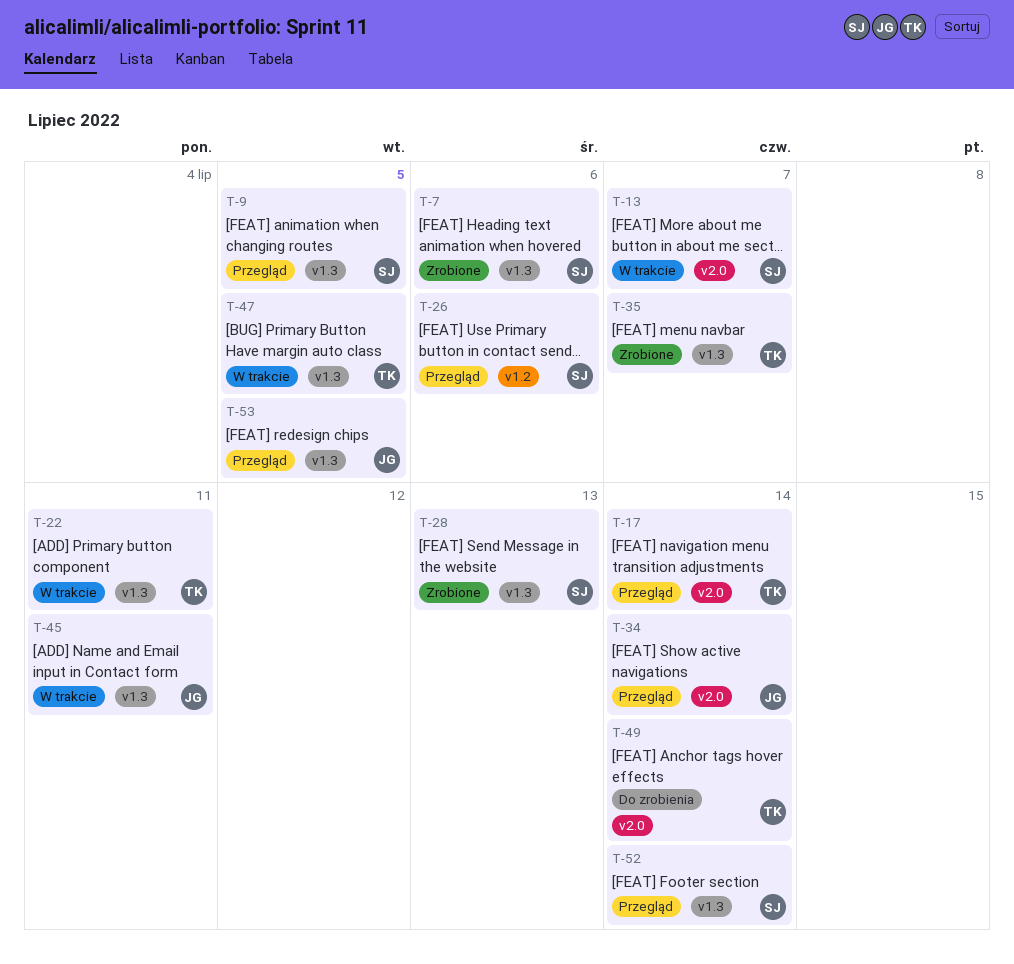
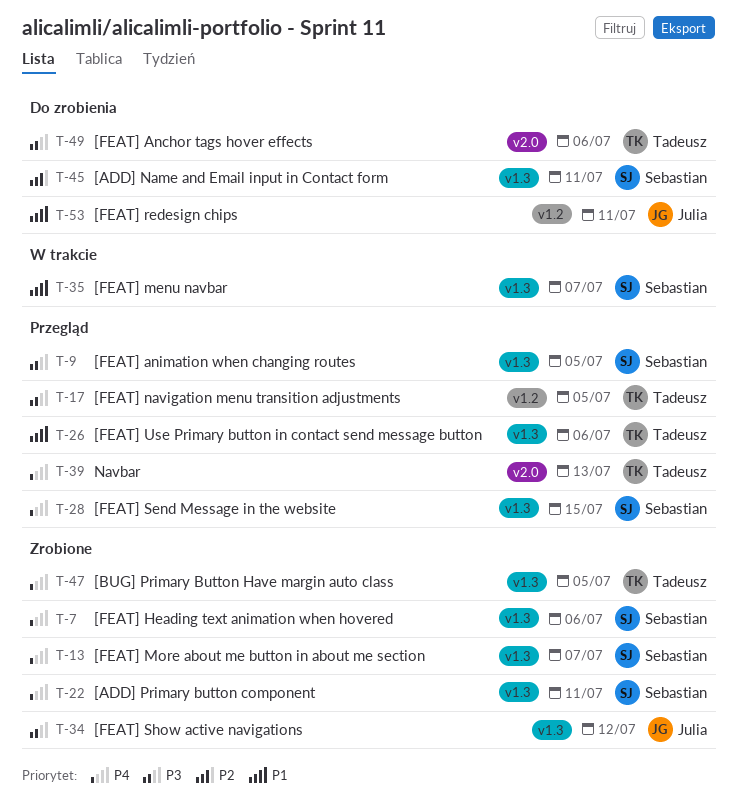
T-13, status: W trakcie -> Zrobione
T-13, label: v2.0 -> v1.3
T-17, label: v2.0 -> v1.2
T-17, due: Jul 14 -> Jul 5
T-22, status: W trakcie -> Zrobione
T-22, owner: Tadeusz -> Sebastian
T-26, owner: Sebastian -> Tadeusz
T-26, label: v1.2 -> v1.3
T-28, status: Zrobione -> Przegląd
T-28, due: Jul 13 -> Jul 15
T-34, status: Przegląd -> Zrobione
T-34, label: v2.0 -> v1.3
T-34, due: Jul 14 -> Jul 12
T-35, status: Zrobione -> W trakcie
T-35, owner: Tadeusz -> Sebastian
T-39: none -> present
T-45, status: W trakcie -> Do zrobienia
T-45, owner: Julia -> Sebastian
T-47, status: W trakcie -> Zrobione
T-49, due: Jul 14 -> Jul 6
T-52: present -> none
T-53, status: Przegląd -> Do zrobienia
T-53, label: v1.3 -> v1.2
T-53, due: Jul 5 -> Jul 11

